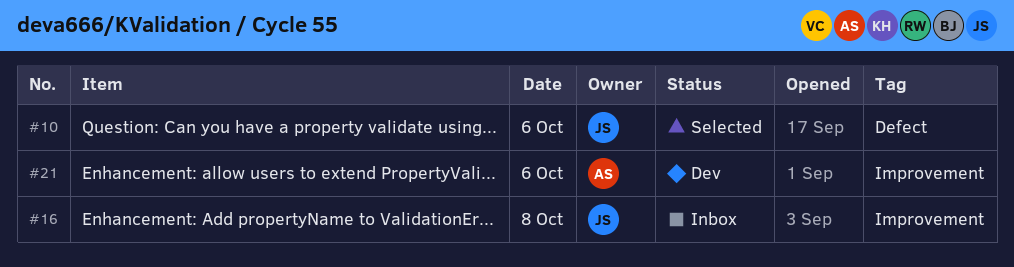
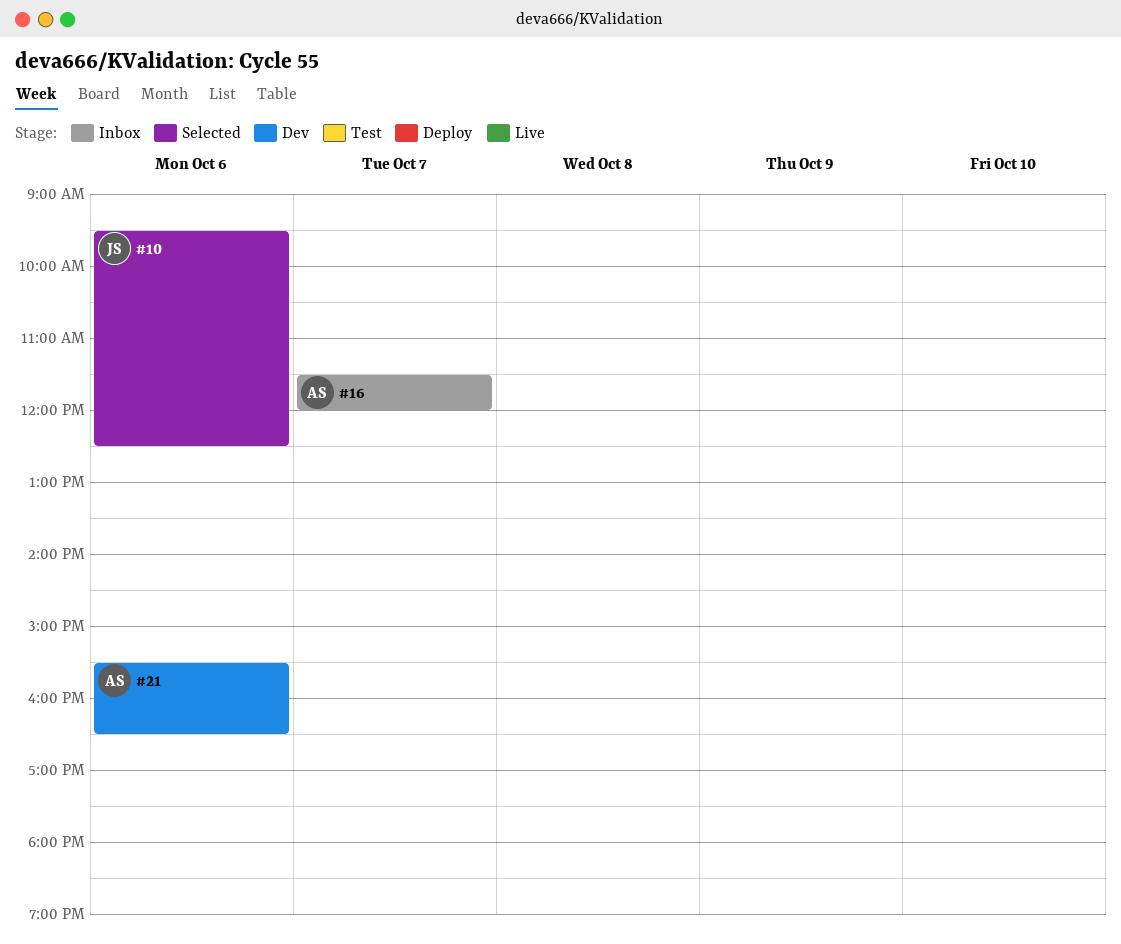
#16, owner: JS -> AS
#16, day: Oct 8 -> Oct 7

